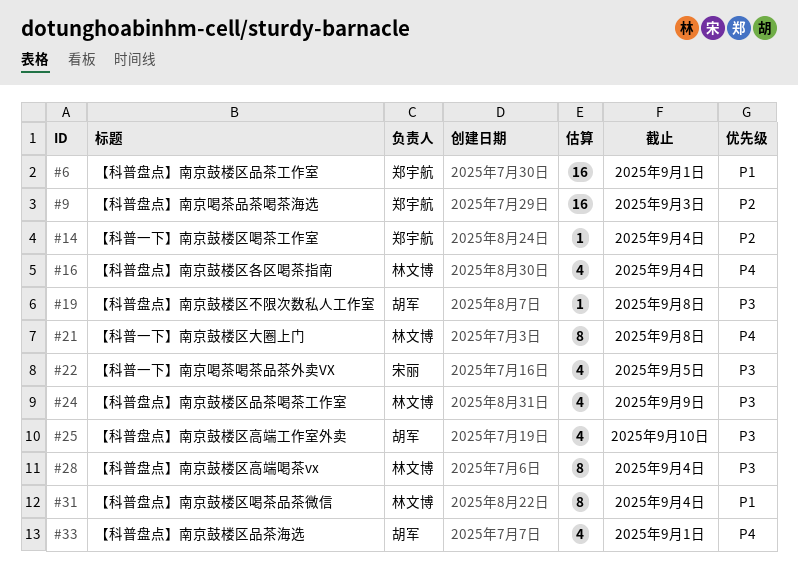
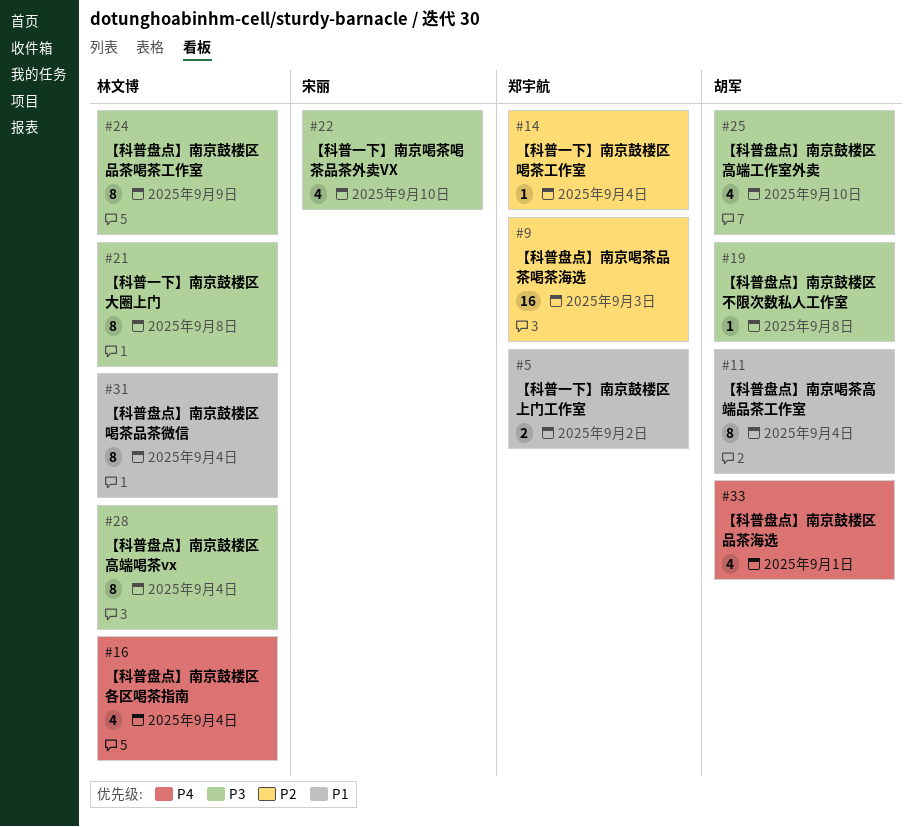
#5: none -> present
#6: present -> none
#11: none -> present
#21, priority: P4 -> P3
#22, due: Sep 5 -> Sep 10
#24, estimate: 4 -> 8

